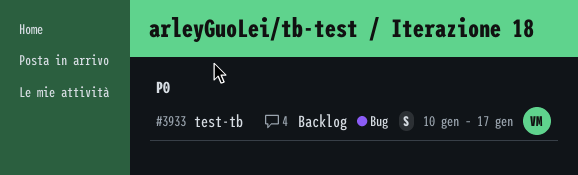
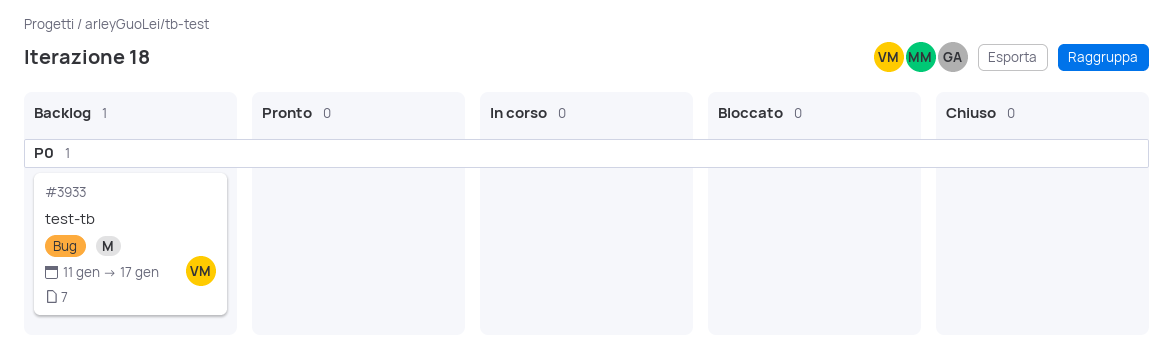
#3933, estimate: S -> M
#3933, start: Jan 10 -> Jan 11

